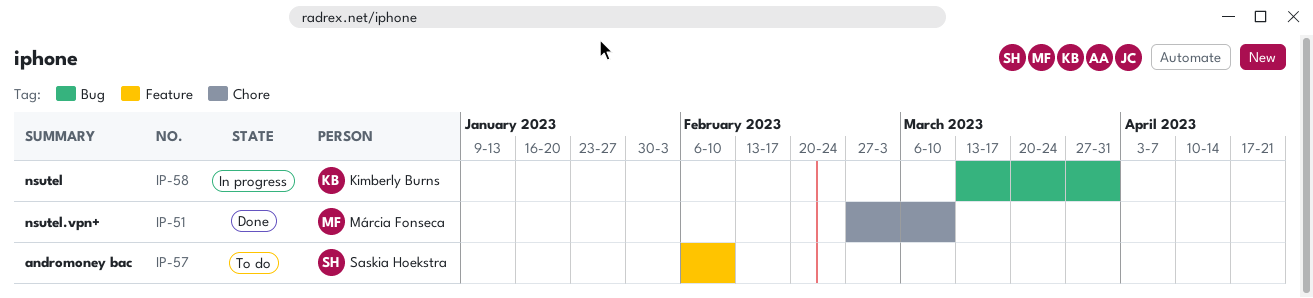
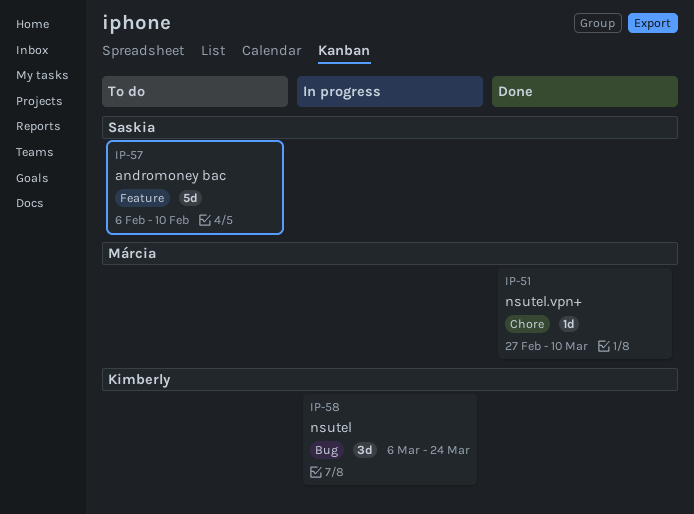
IP-58, start: Mar 13 -> Mar 6
IP-58, due: Mar 31 -> Mar 24

